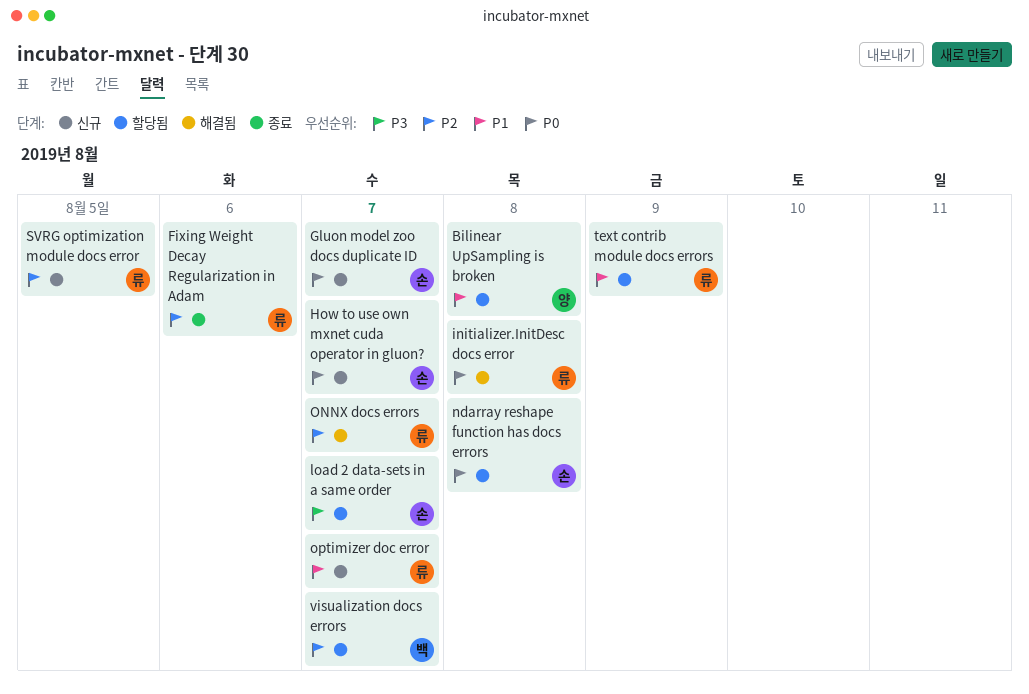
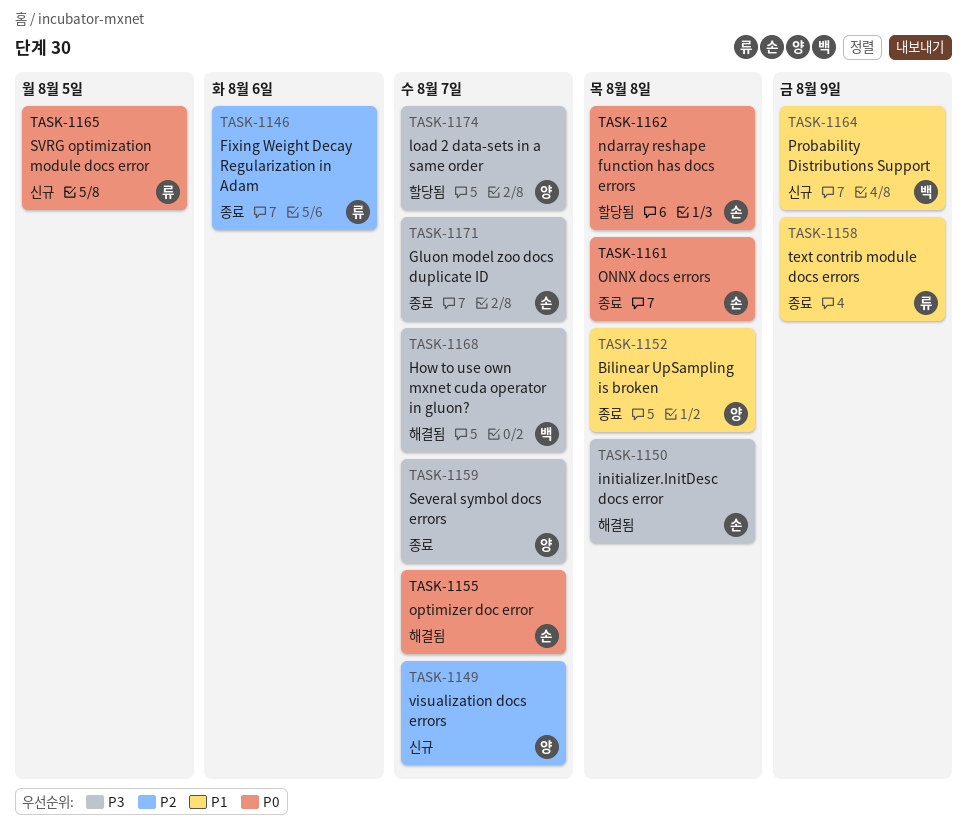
Bilinear UpSampling is broken, status: 할당됨 -> 종료
Gluon model zoo docs duplicate ID, status: 신규 -> 종료
Gluon model zoo docs duplicate ID, priority: P0 -> P3
How to use own mxnet cuda operator in gluon?, status: 신규 -> 해결됨
How to use own mxnet cuda operator in gluon?, owner: 손 -> 백
How to use own mxnet cuda operator in gluon?, priority: P0 -> P3
initializer.InitDesc docs error, owner: 류 -> 손
initializer.InitDesc docs error, priority: P0 -> P3
load 2 data-sets in a same order, owner: 손 -> 양
ONNX docs errors, status: 해결됨 -> 종료
ONNX docs errors, owner: 류 -> 손
ONNX docs errors, priority: P2 -> P0
ONNX docs errors, due: Aug 7 -> Aug 8
optimizer doc error, status: 신규 -> 해결됨
optimizer doc error, owner: 류 -> 손
optimizer doc error, priority: P1 -> P0
Probability Distributions Support: none -> present
Several symbol docs errors: none -> present
SVRG optimization module docs error, priority: P2 -> P0
text contrib module docs errors, status: 할당됨 -> 종료
visualization docs errors, status: 할당됨 -> 신규
visualization docs errors, owner: 백 -> 양

